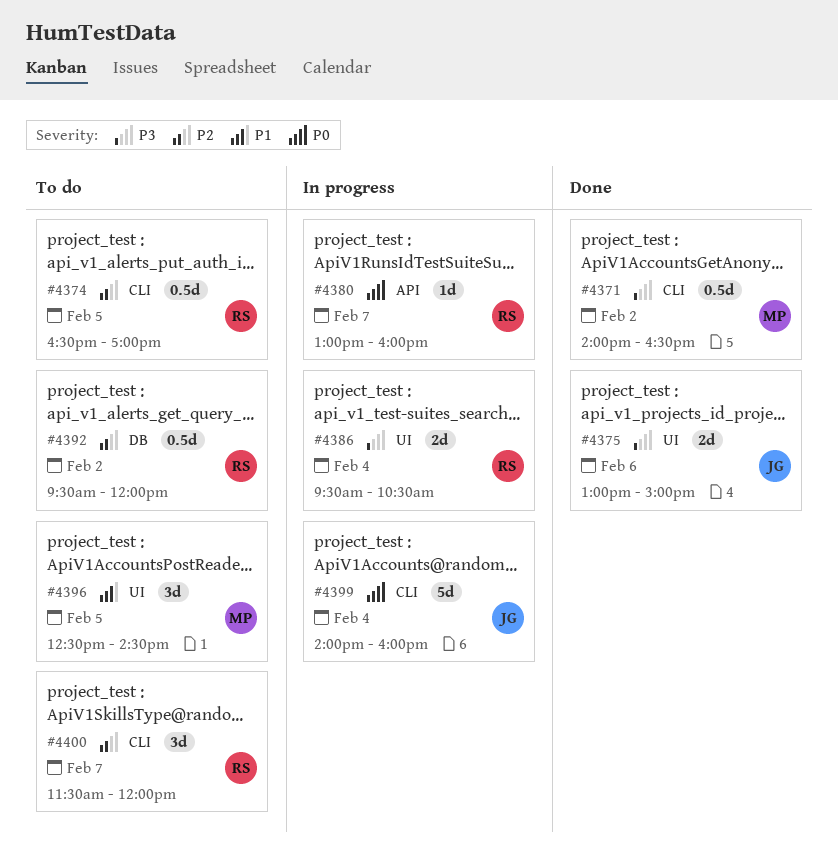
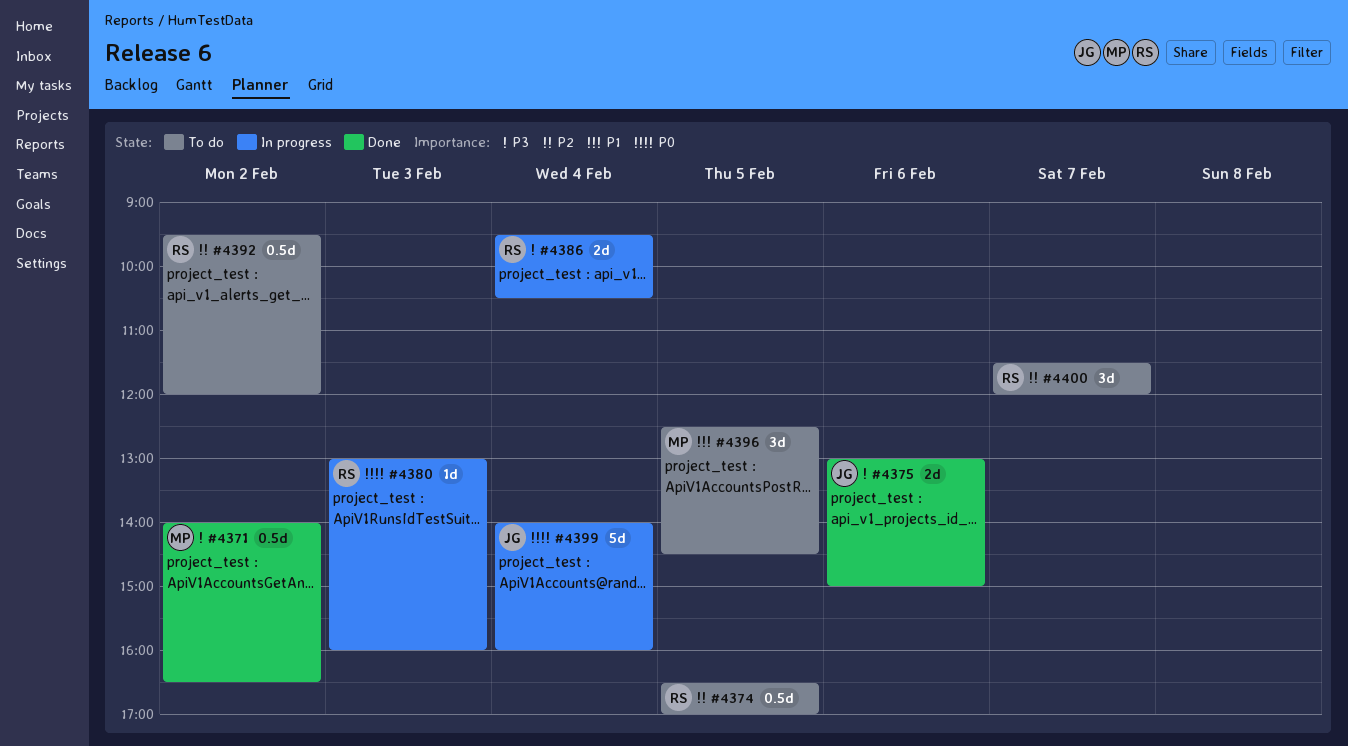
#4380, day: Feb 7 -> Feb 3

